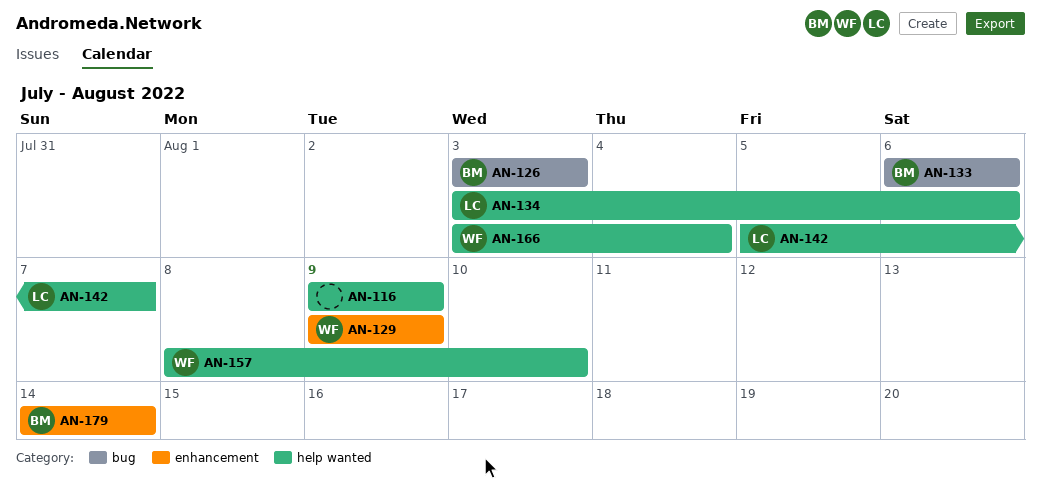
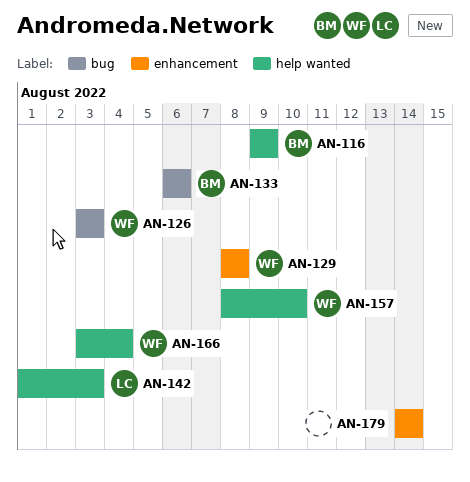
AN-116, owner: none -> BM
AN-126, owner: BM -> WF
AN-129, start: Aug 9 -> Aug 8
AN-129, due: Aug 9 -> Aug 8
AN-134: present -> none
AN-142, start: Aug 5 -> Aug 1
AN-142, due: Aug 7 -> Aug 3
AN-179, owner: BM -> none

